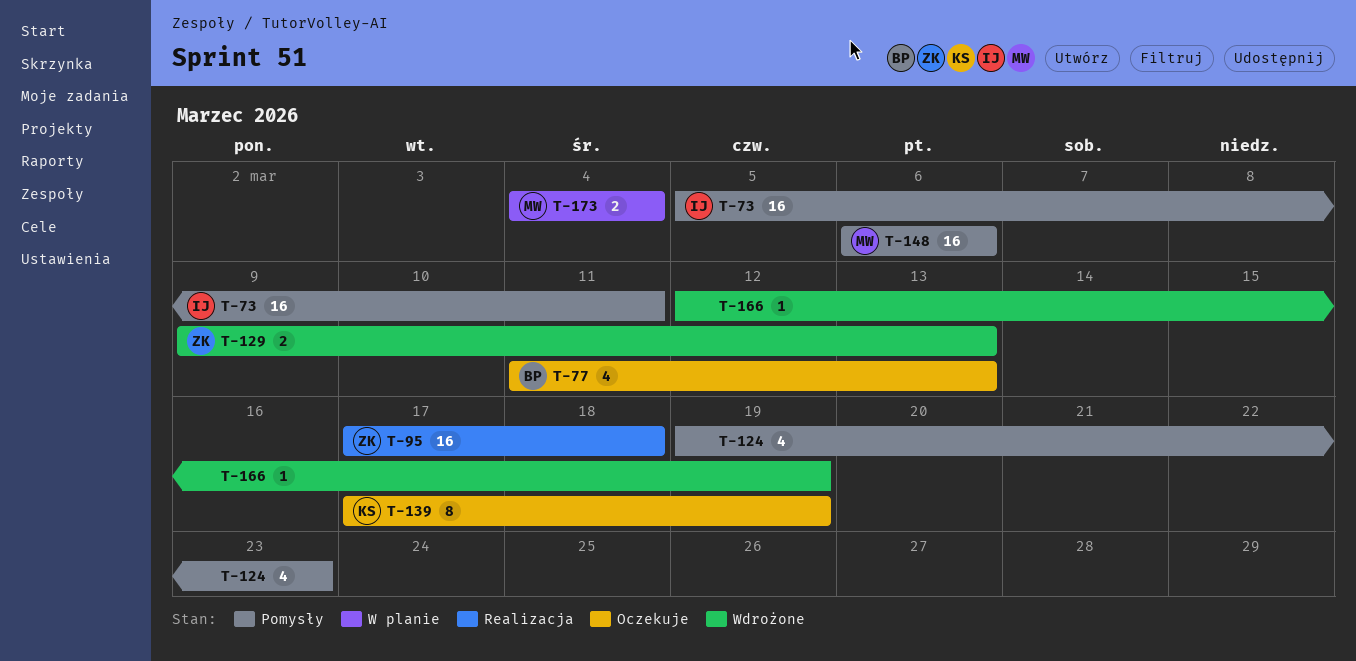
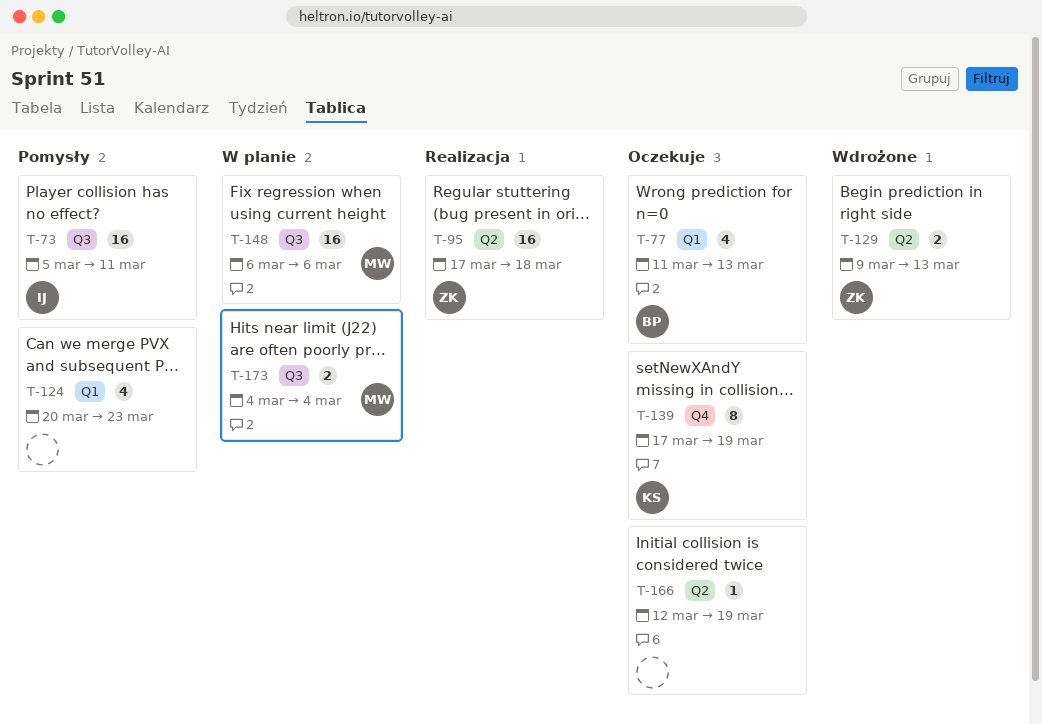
T-124, start: Mar 19 -> Mar 20
T-148, status: Pomysły -> W planie
T-166, status: Wdrożone -> Oczekuje

